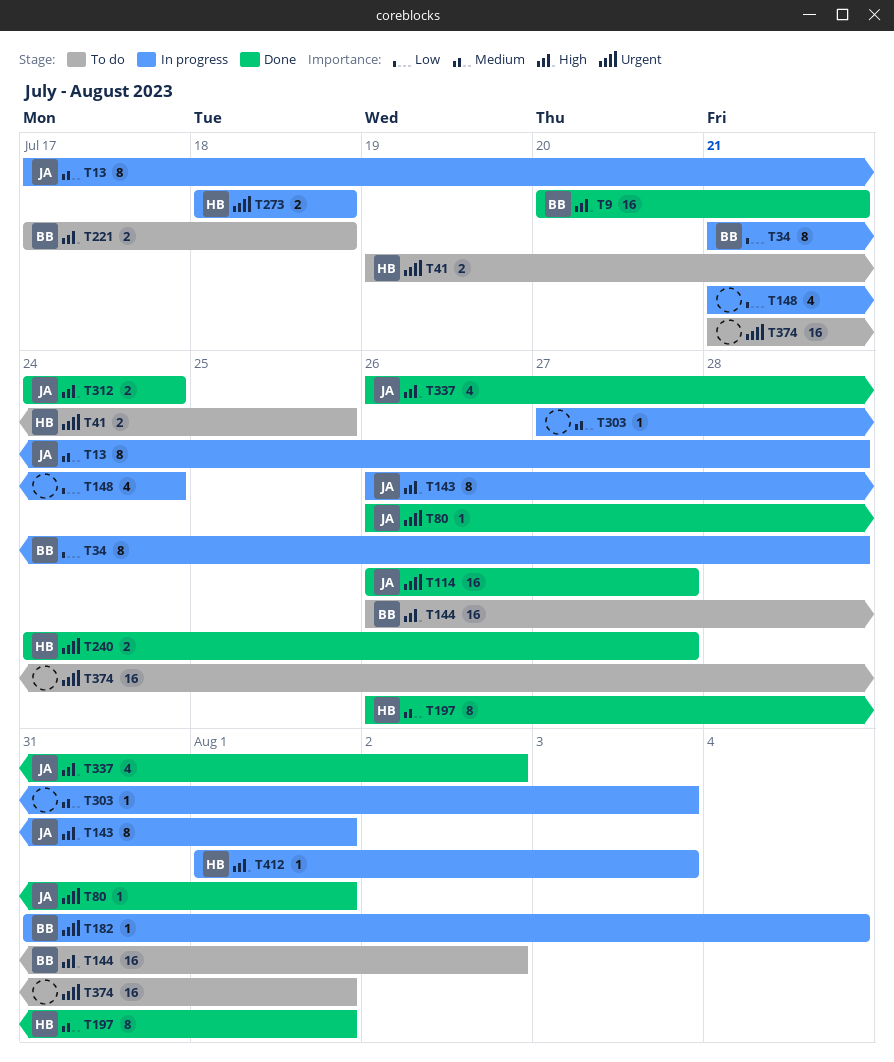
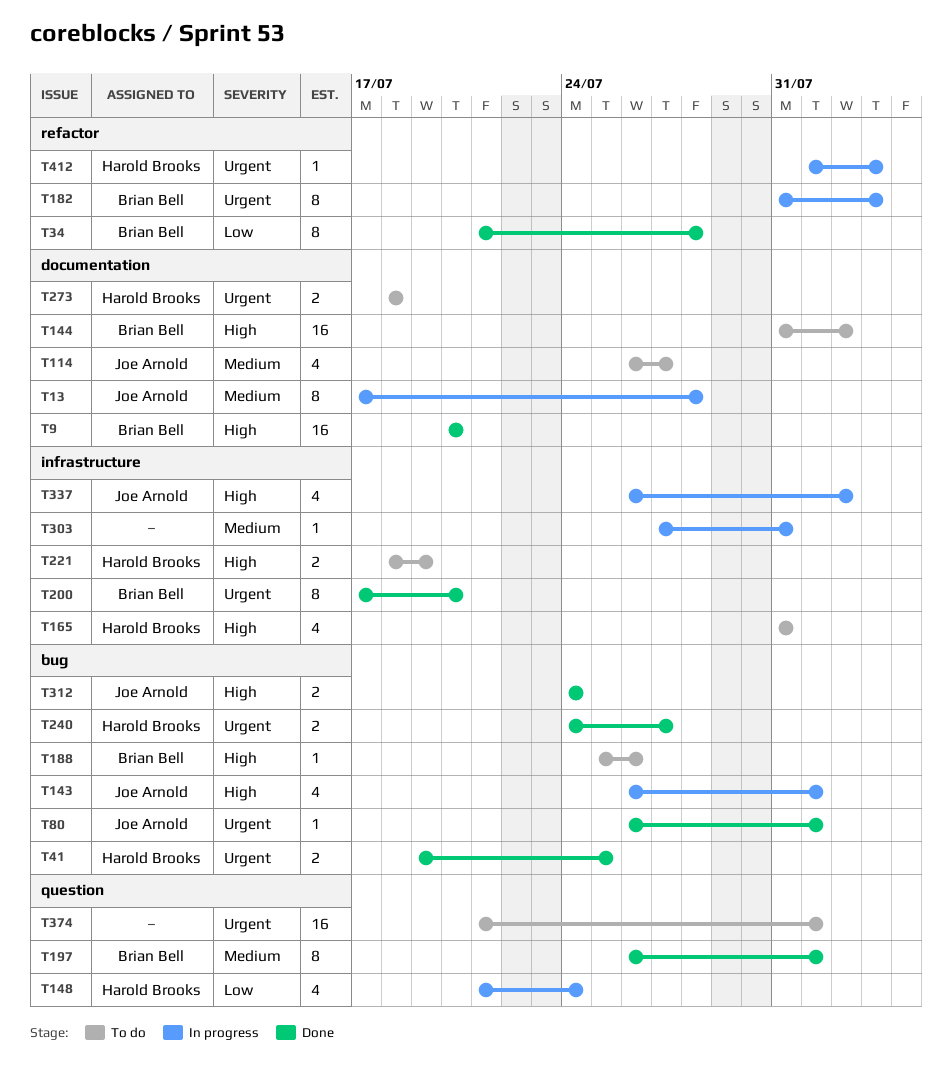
T9, due: Jul 21 -> Jul 20
T34, status: In progress -> Done
T41, status: To do -> Done
T114, status: Done -> To do
T114, priority: Urgent -> Medium
T114, estimate: 16 -> 4
T143, estimate: 8 -> 4
T144, start: Jul 26 -> Jul 31
T148, owner: none -> Harold Brooks
T165: none -> present
T182, estimate: 1 -> 8
T182, due: Aug 4 -> Aug 3
T188: none -> present
T197, owner: Harold Brooks -> Brian Bell
T200: none -> present
T221, owner: Brian Bell -> Harold Brooks
T221, start: Jul 17 -> Jul 18
T221, due: Jul 18 -> Jul 19
T273, status: In progress -> To do
T303, due: Aug 3 -> Jul 31
T337, status: Done -> In progress
T412, priority: High -> Urgent

